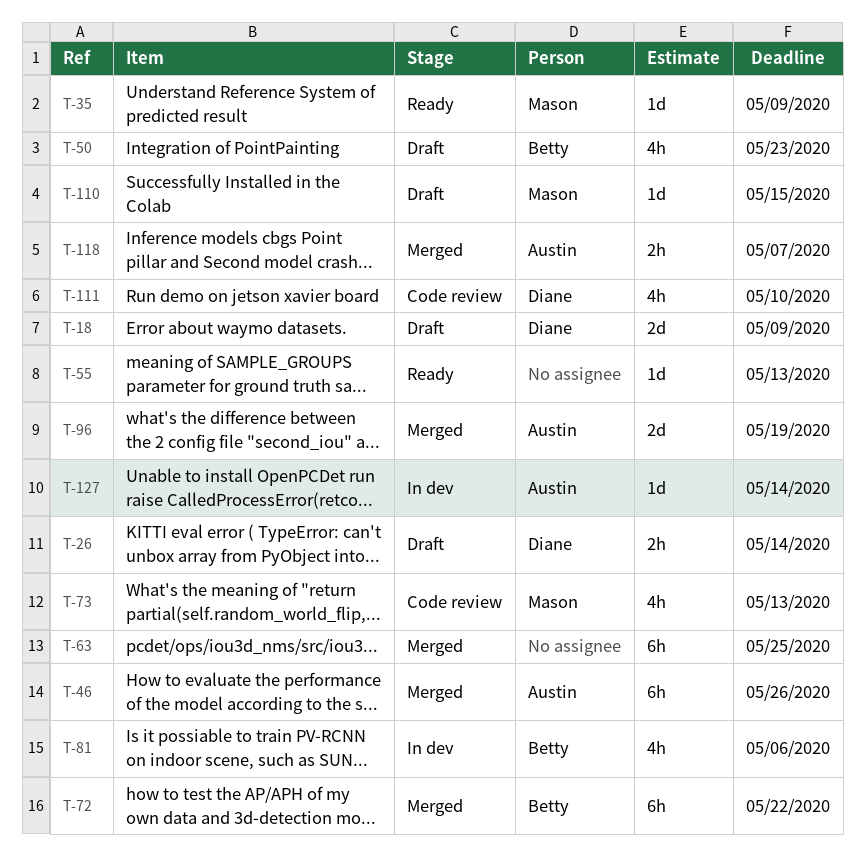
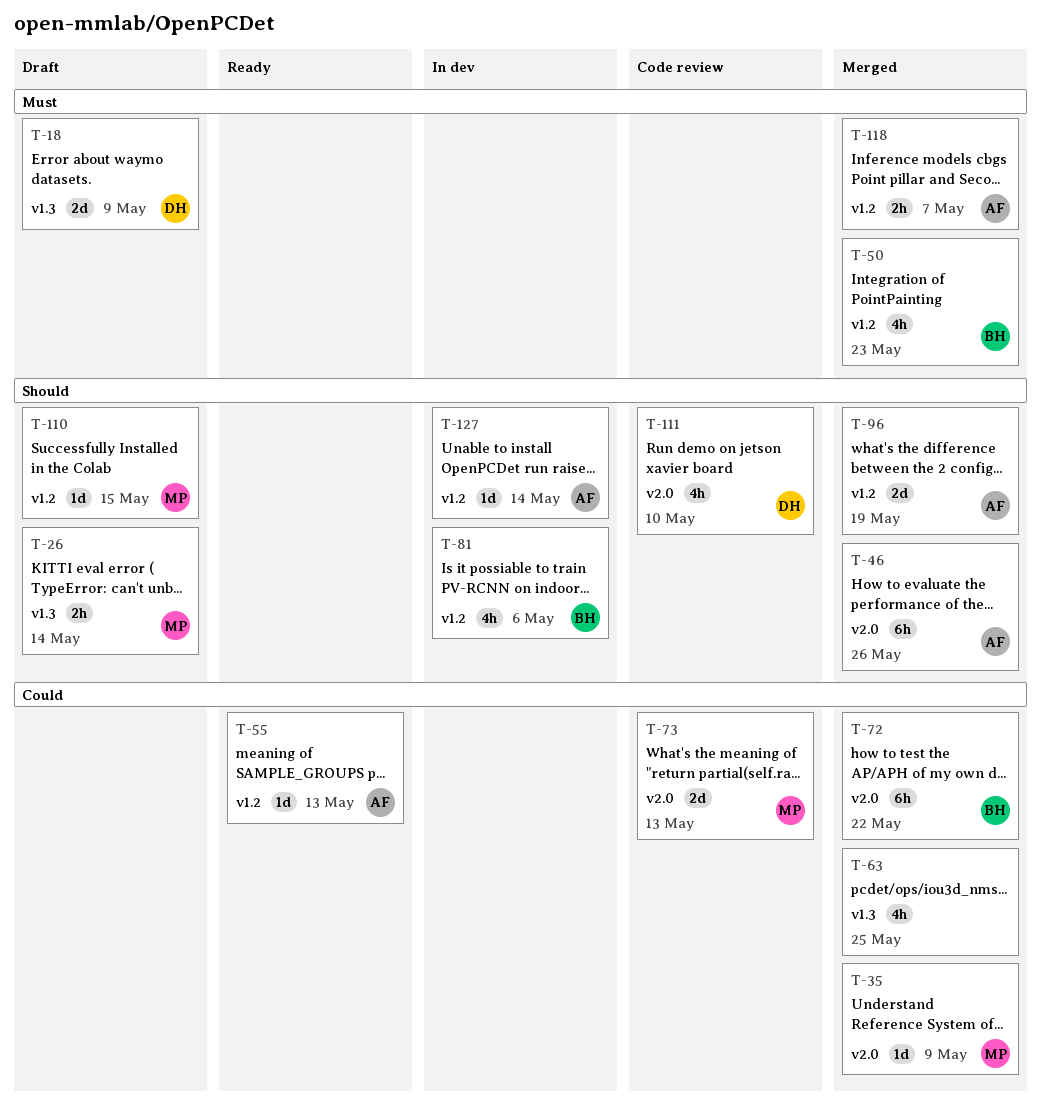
T-26, owner: Diane -> Mason
T-35, status: Ready -> Merged
T-50, status: Draft -> Merged
T-55, owner: none -> Austin
T-63, estimate: 6h -> 4h
T-73, estimate: 4h -> 2d

